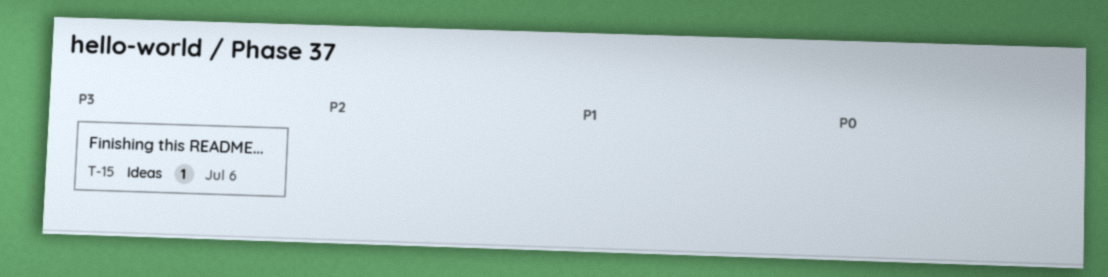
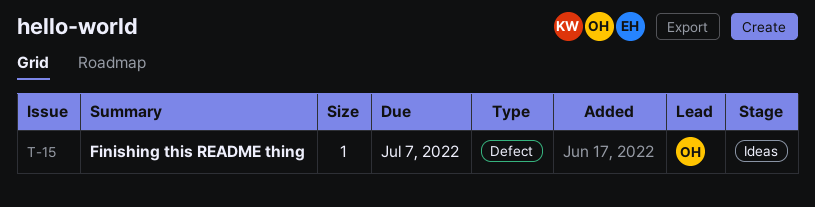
T-15, due: Jul 6 -> Jul 7

